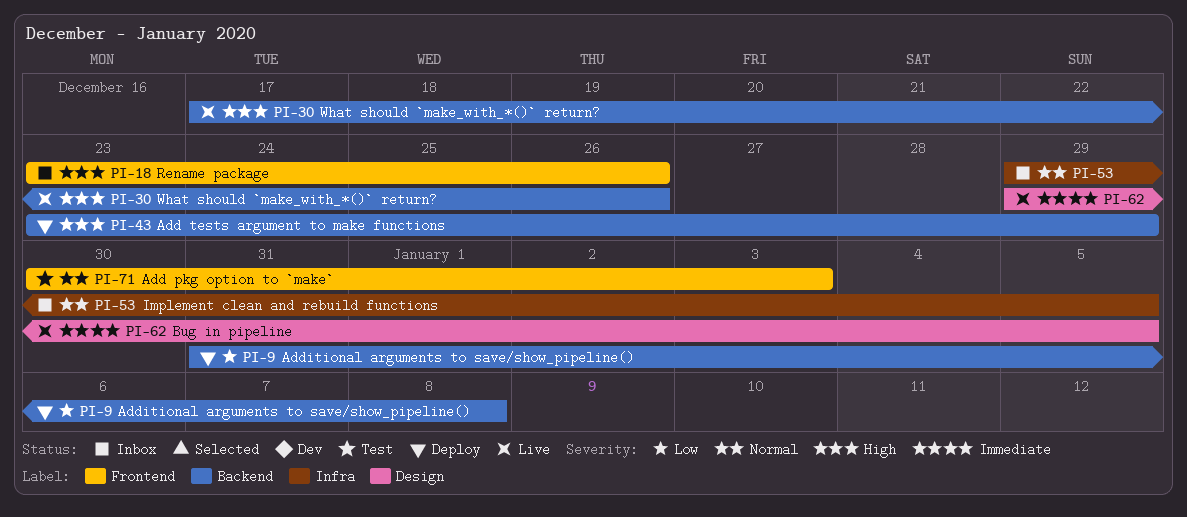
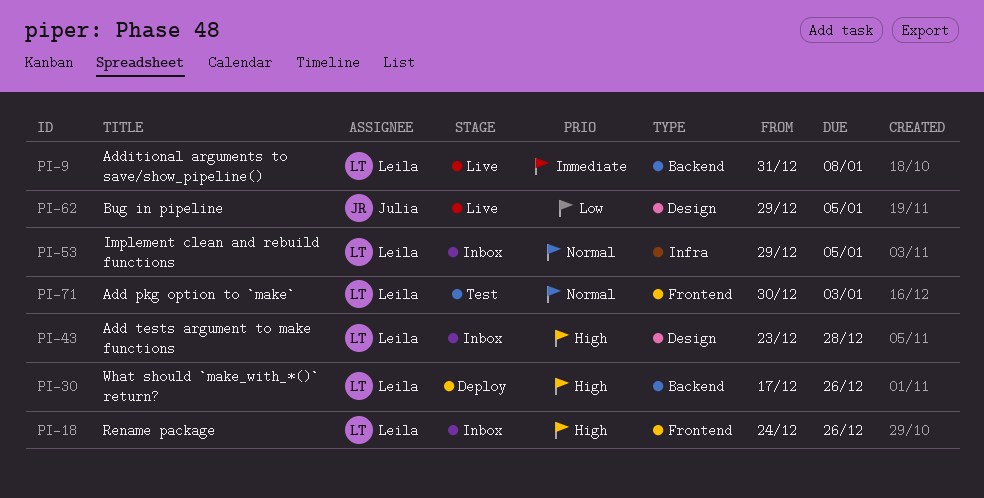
PI-9, status: Deploy -> Live
PI-9, priority: Low -> Immediate
PI-18, start: Dec 23 -> Dec 24
PI-30, status: Live -> Deploy
PI-43, status: Deploy -> Inbox
PI-43, label: Backend -> Design
PI-43, due: Dec 29 -> Dec 28
PI-62, priority: Immediate -> Low

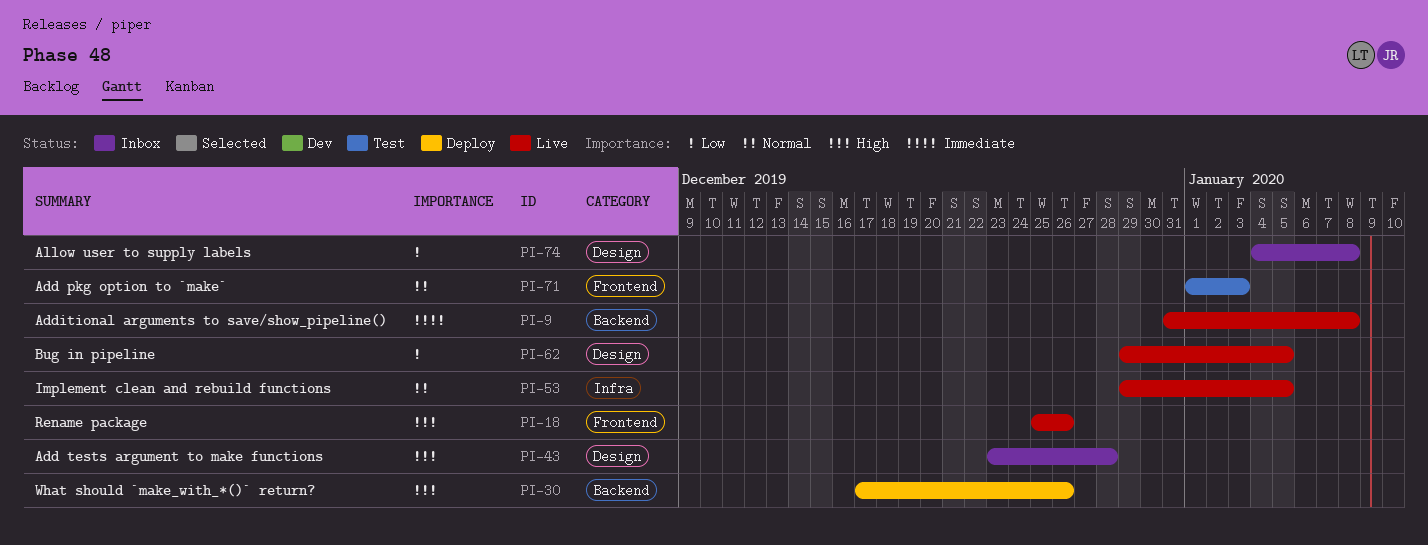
PI-18, status: Inbox -> Live
PI-18, start: Dec 24 -> Dec 25
PI-53, status: Inbox -> Live
PI-71, start: Dec 30 -> Jan 1
PI-74: none -> present

